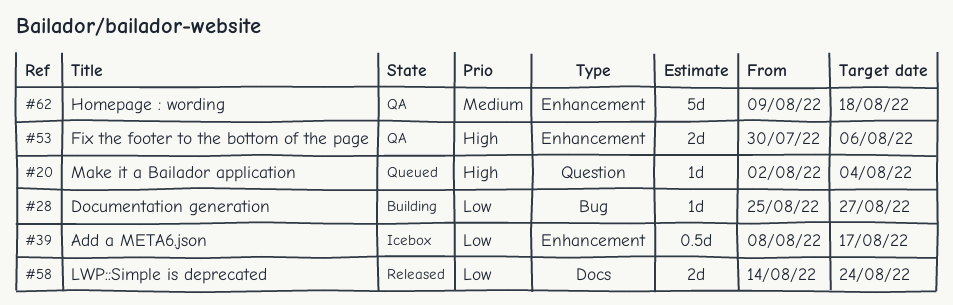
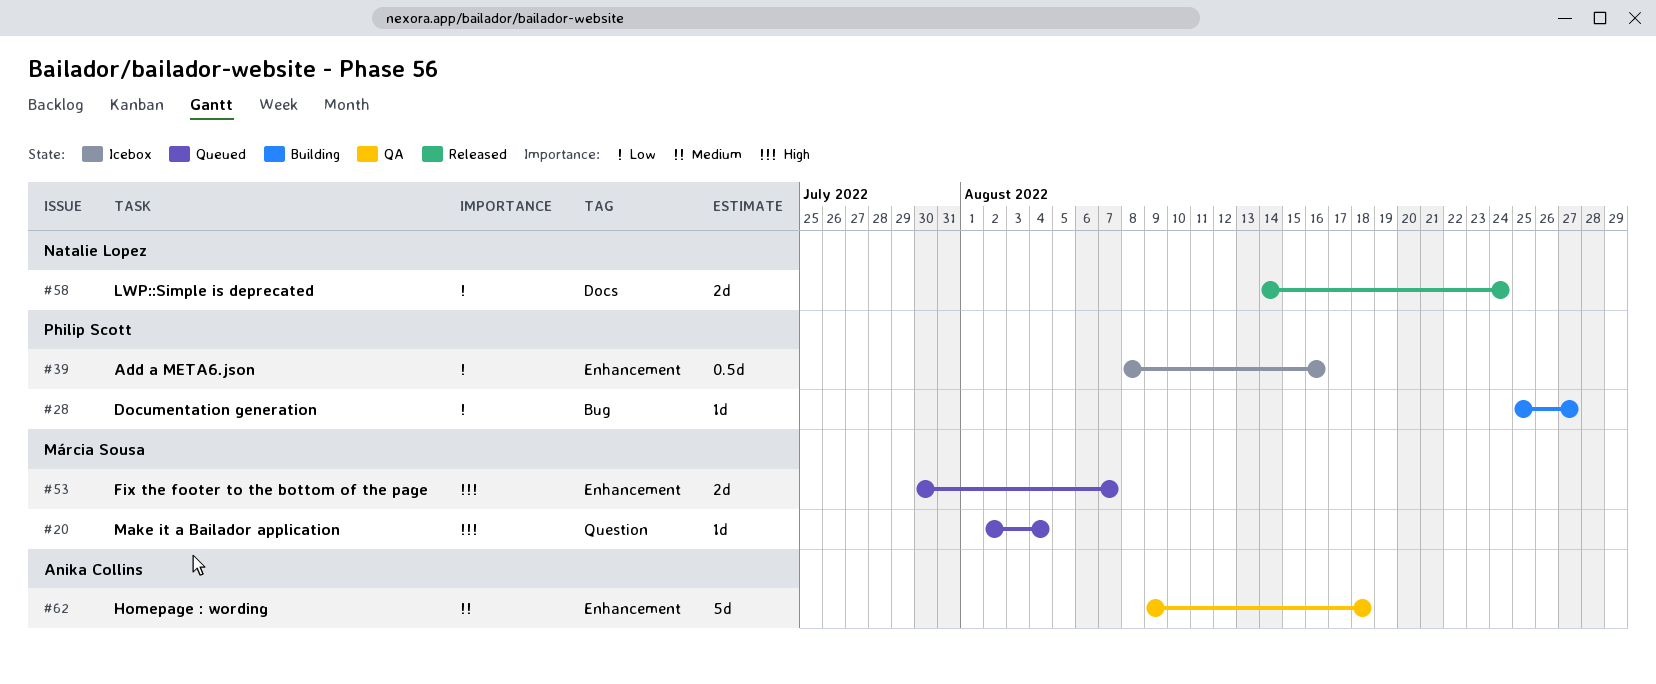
#39, due: Aug 17 -> Aug 16
#53, status: QA -> Queued
#53, due: Aug 6 -> Aug 7

